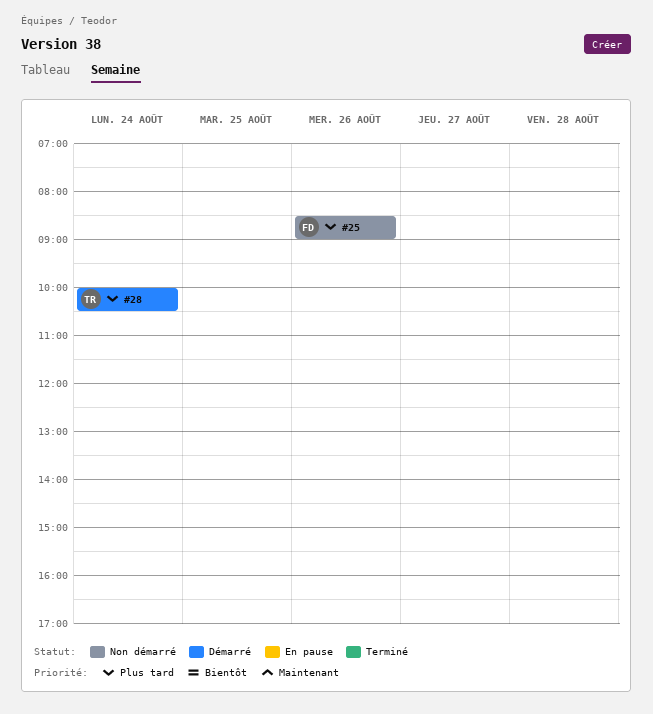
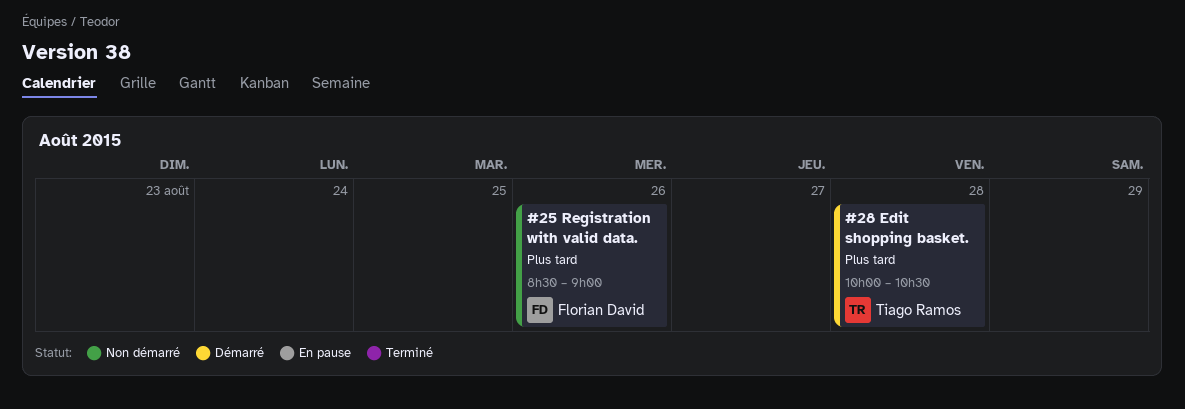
#28, day: Aug 24 -> Aug 28

